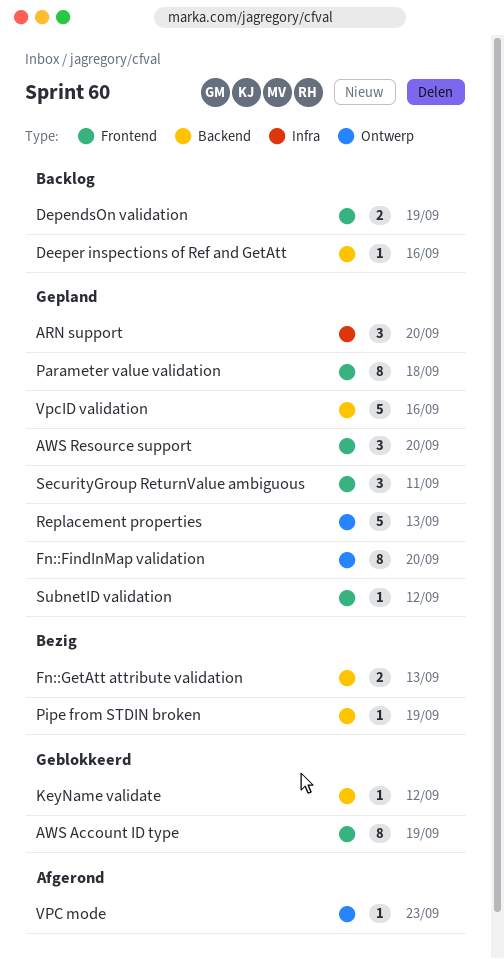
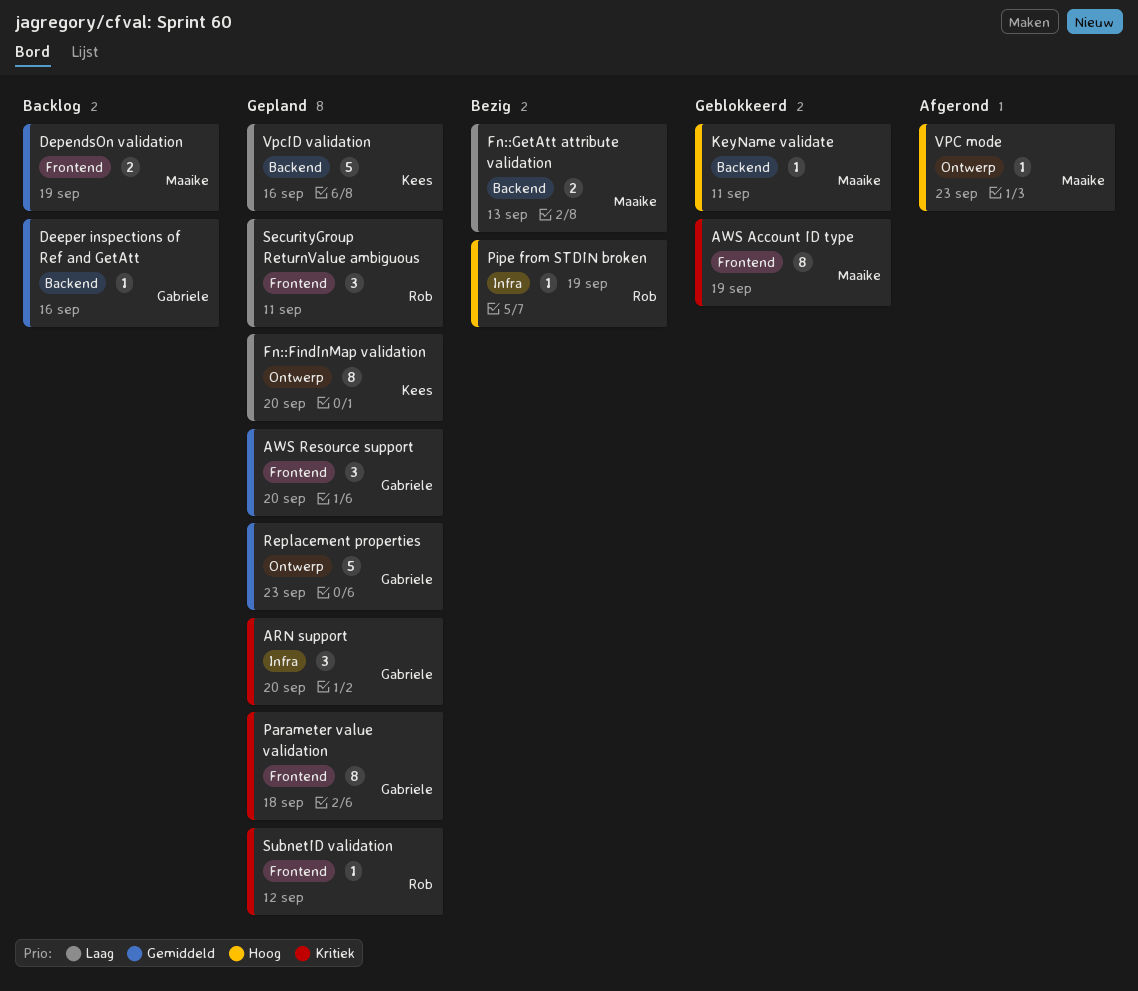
KeyName validate, due: Sep 12 -> Sep 11
Pipe from STDIN broken, label: Backend -> Infra
Replacement properties, due: Sep 13 -> Sep 23

